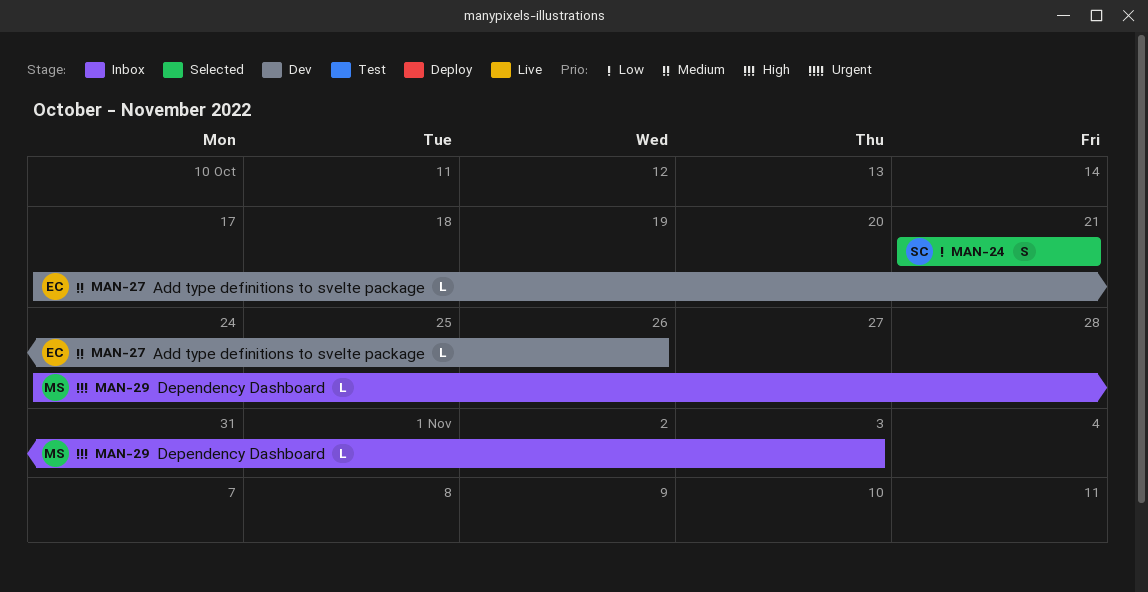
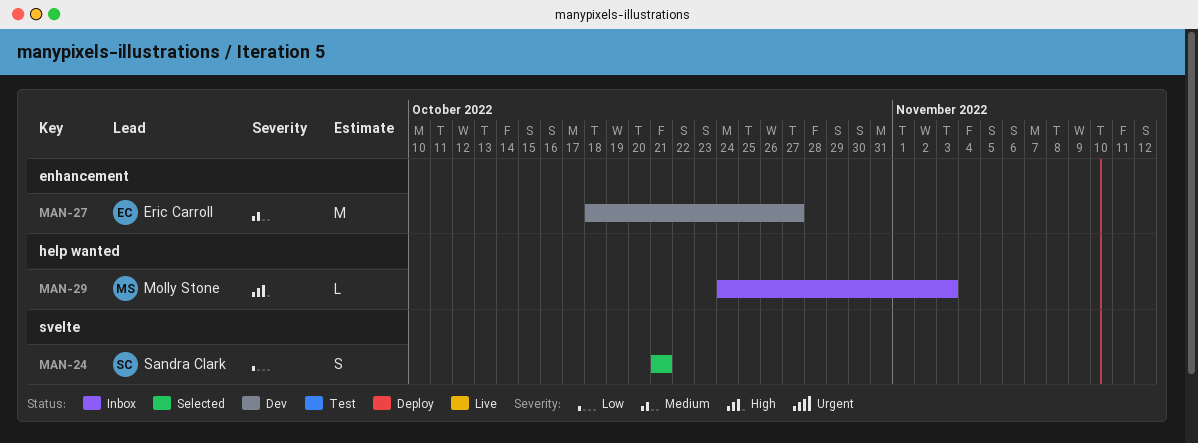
MAN-27, estimate: L -> M
MAN-27, start: Oct 17 -> Oct 18
MAN-27, due: Oct 26 -> Oct 27

